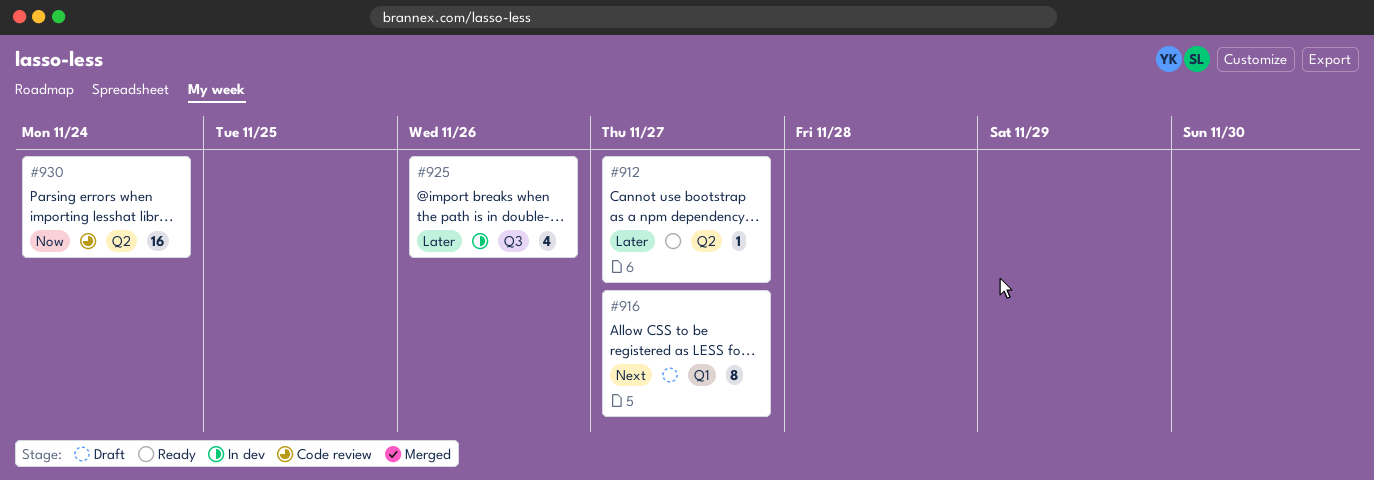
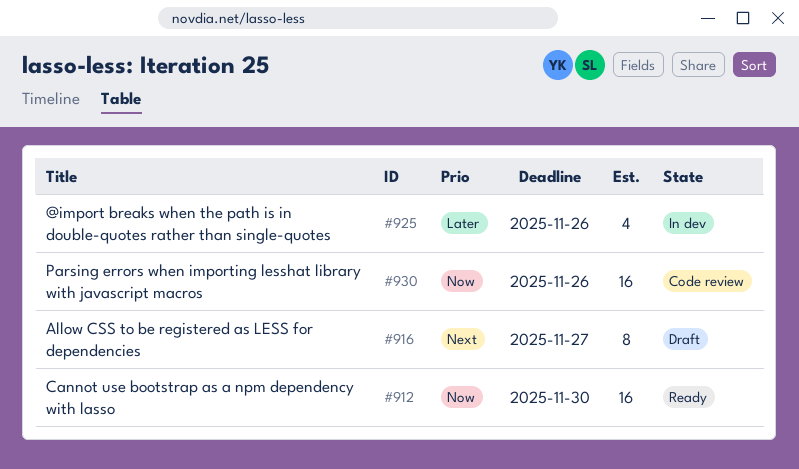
#912, priority: Later -> Now
#912, estimate: 1 -> 16
#912, due: Nov 27 -> Nov 30
#930, due: Nov 24 -> Nov 26

